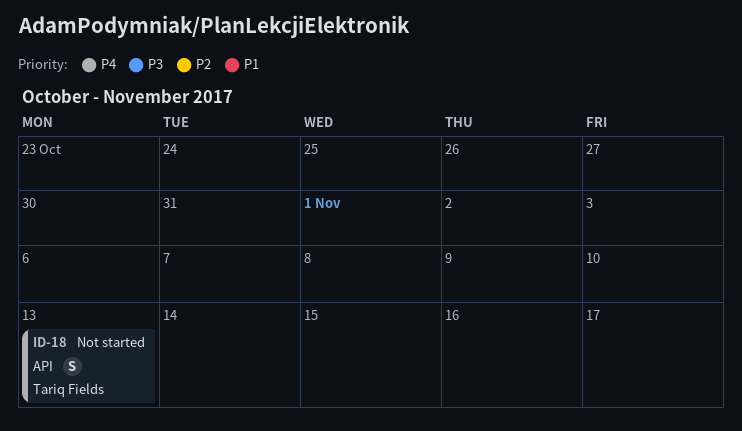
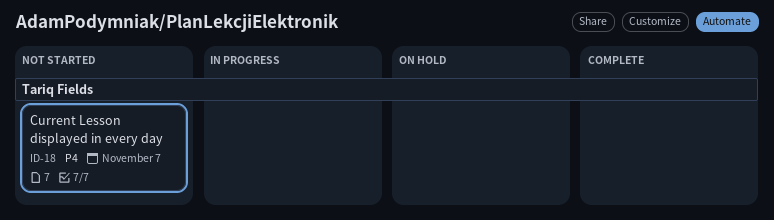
ID-18, due: Nov 13 -> Nov 7

